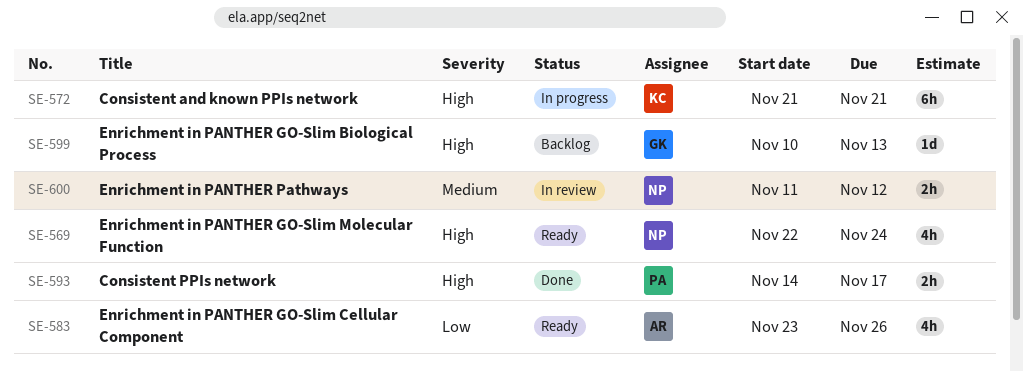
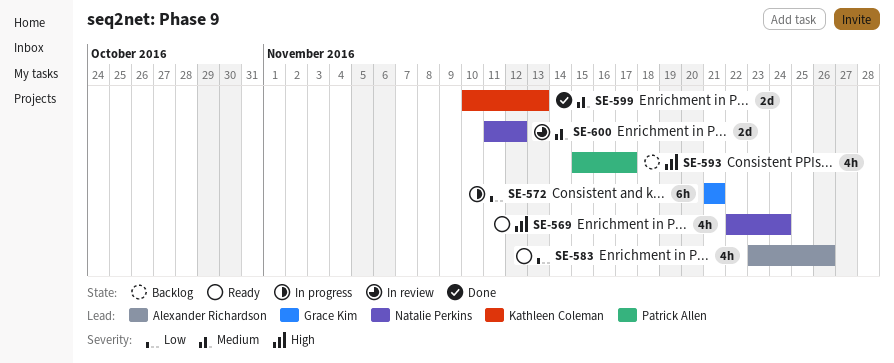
SE-572, owner: Kathleen Coleman -> Grace Kim
SE-572, priority: High -> Low
SE-593, status: Done -> Backlog
SE-593, estimate: 2h -> 4h
SE-593, start: Nov 14 -> Nov 15
SE-599, status: Backlog -> Done
SE-599, owner: Grace Kim -> Kathleen Coleman
SE-599, priority: High -> Medium
SE-599, estimate: 1d -> 2d
SE-600, estimate: 2h -> 2d

